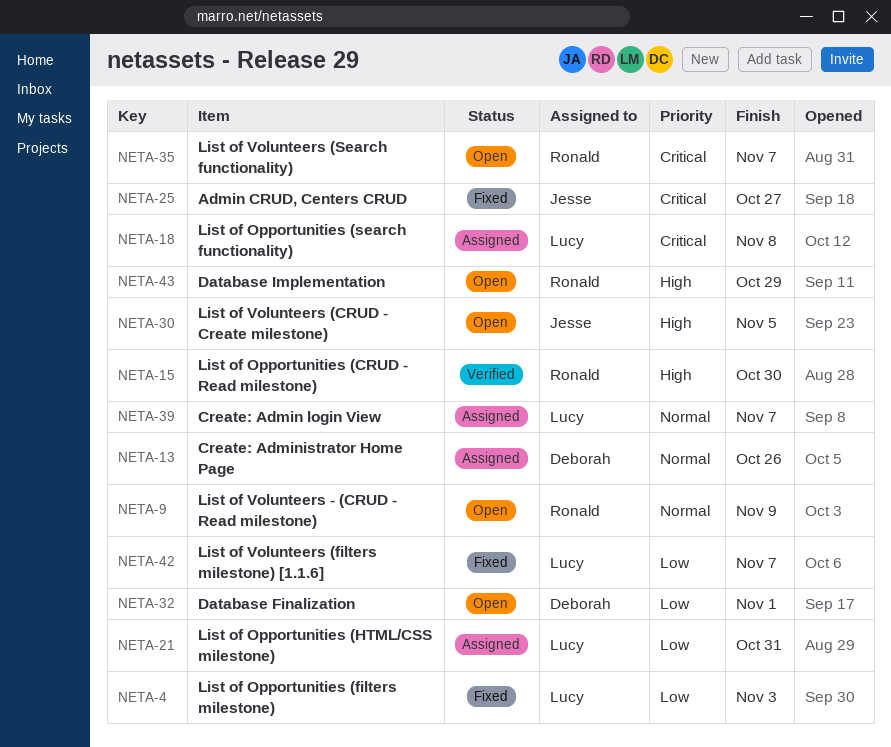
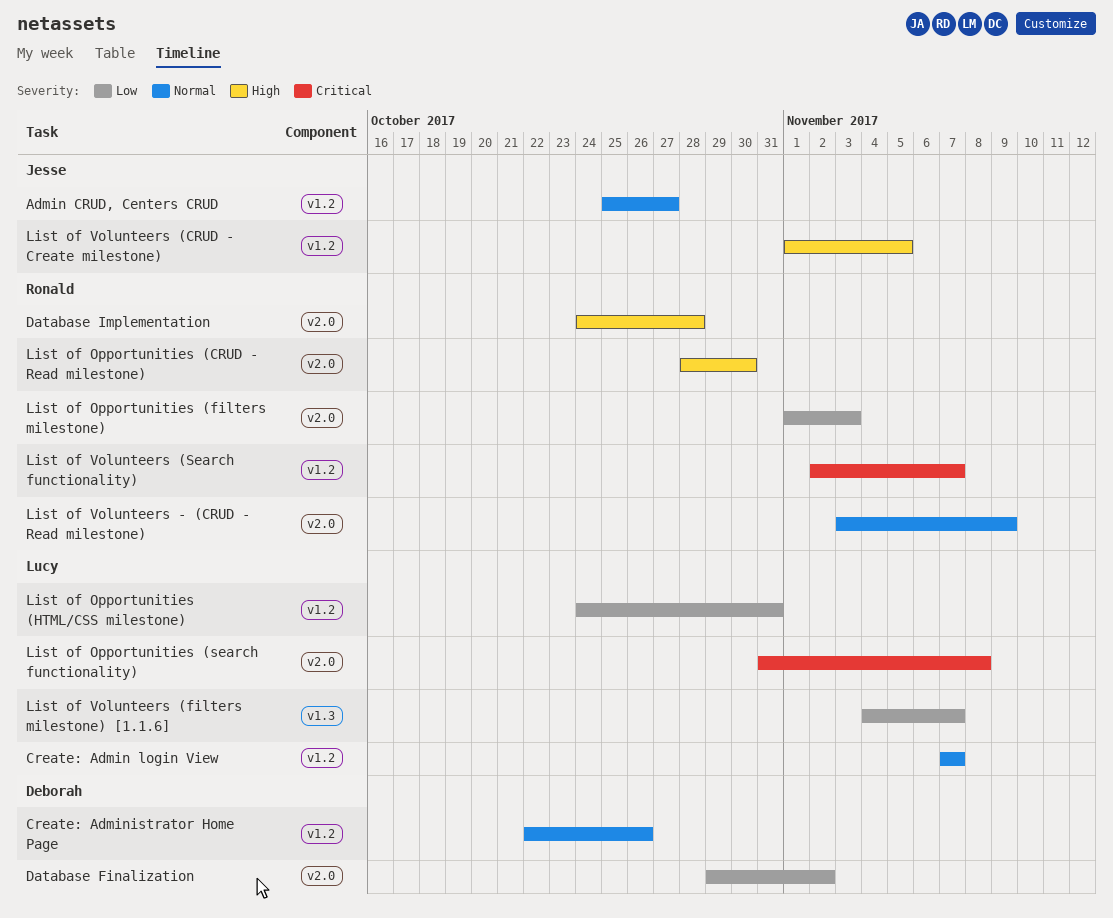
Admin CRUD, Centers CRUD, priority: Critical -> Normal
Database Finalization, due: Nov 1 -> Nov 2
Database Implementation, due: Oct 29 -> Oct 28
List of Opportunities (filters milestone), owner: Lucy -> Ronald

